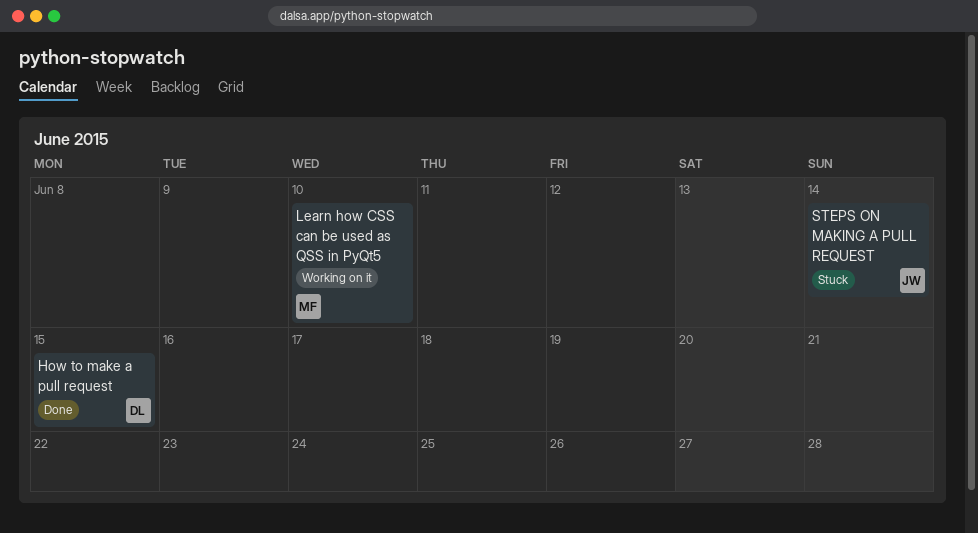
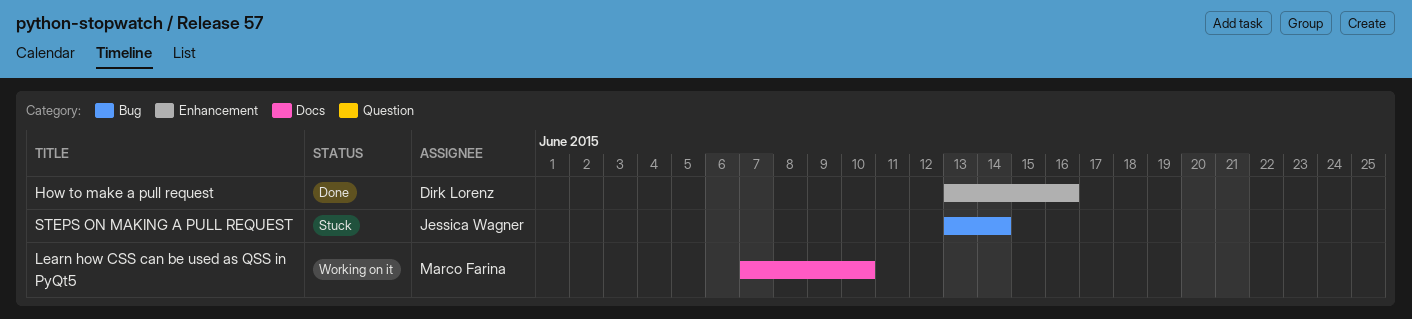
How to make a pull request, due: Jun 15 -> Jun 16

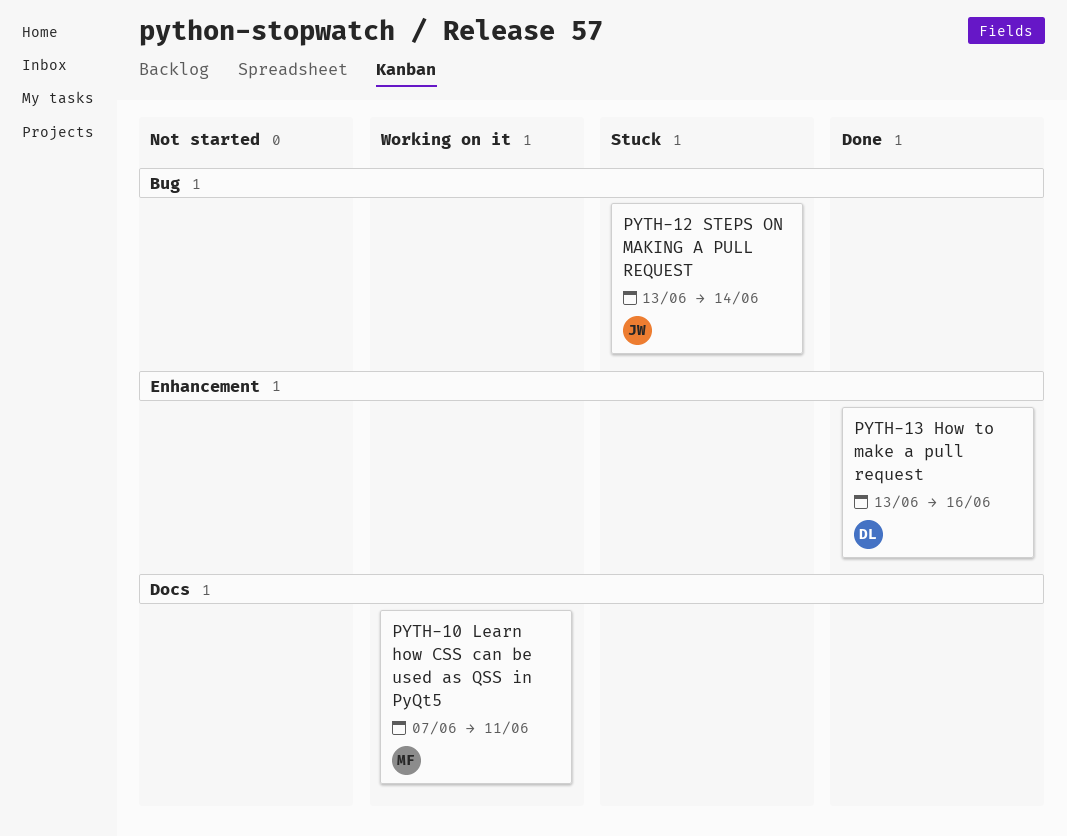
Learn how CSS can be used as QSS in PyQt5, due: Jun 10 -> Jun 11

